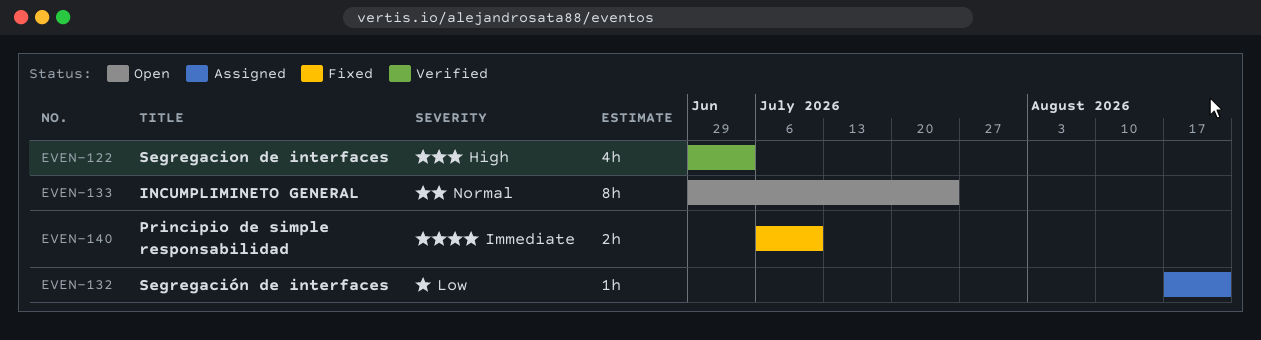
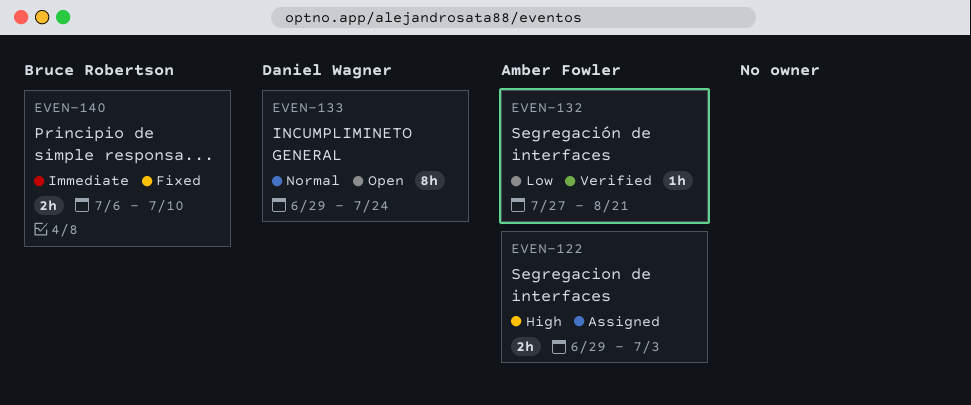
EVEN-122, status: Verified -> Assigned
EVEN-122, estimate: 4h -> 2h
EVEN-132, status: Assigned -> Verified
EVEN-132, start: Aug 17 -> Jul 27

